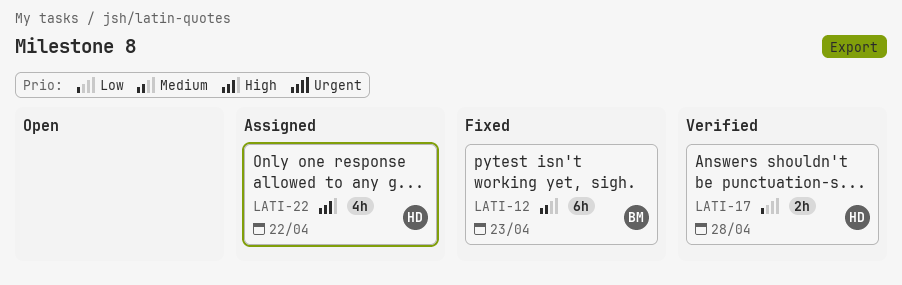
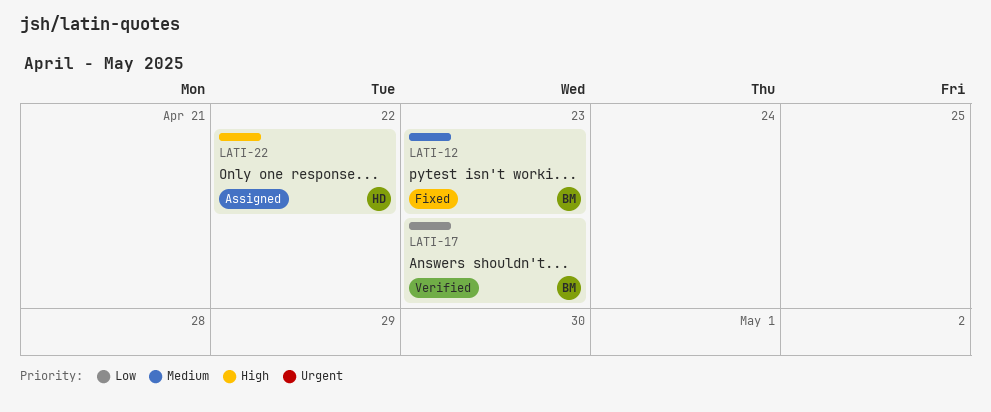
LATI-17, owner: HD -> BM
LATI-17, due: Apr 28 -> Apr 23

